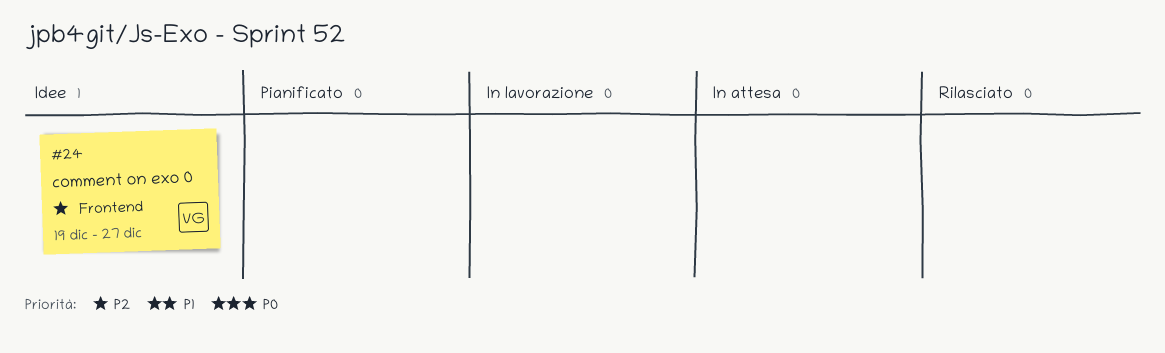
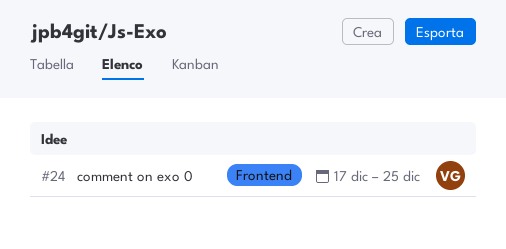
#24, start: Dec 19 -> Dec 17
#24, due: Dec 27 -> Dec 25

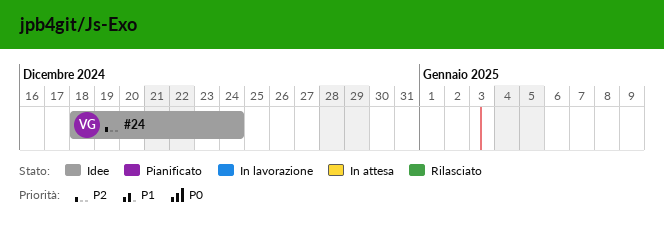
#24, start: Dec 17 -> Dec 18
#24, due: Dec 25 -> Dec 24

